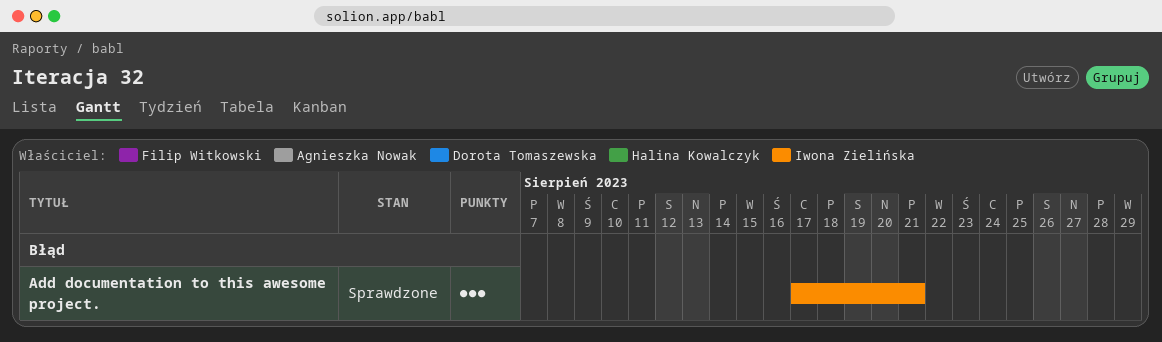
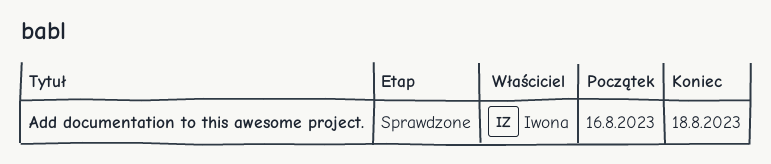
Add documentation to this awesome project., start: Aug 17 -> Aug 16
Add documentation to this awesome project., due: Aug 21 -> Aug 18

